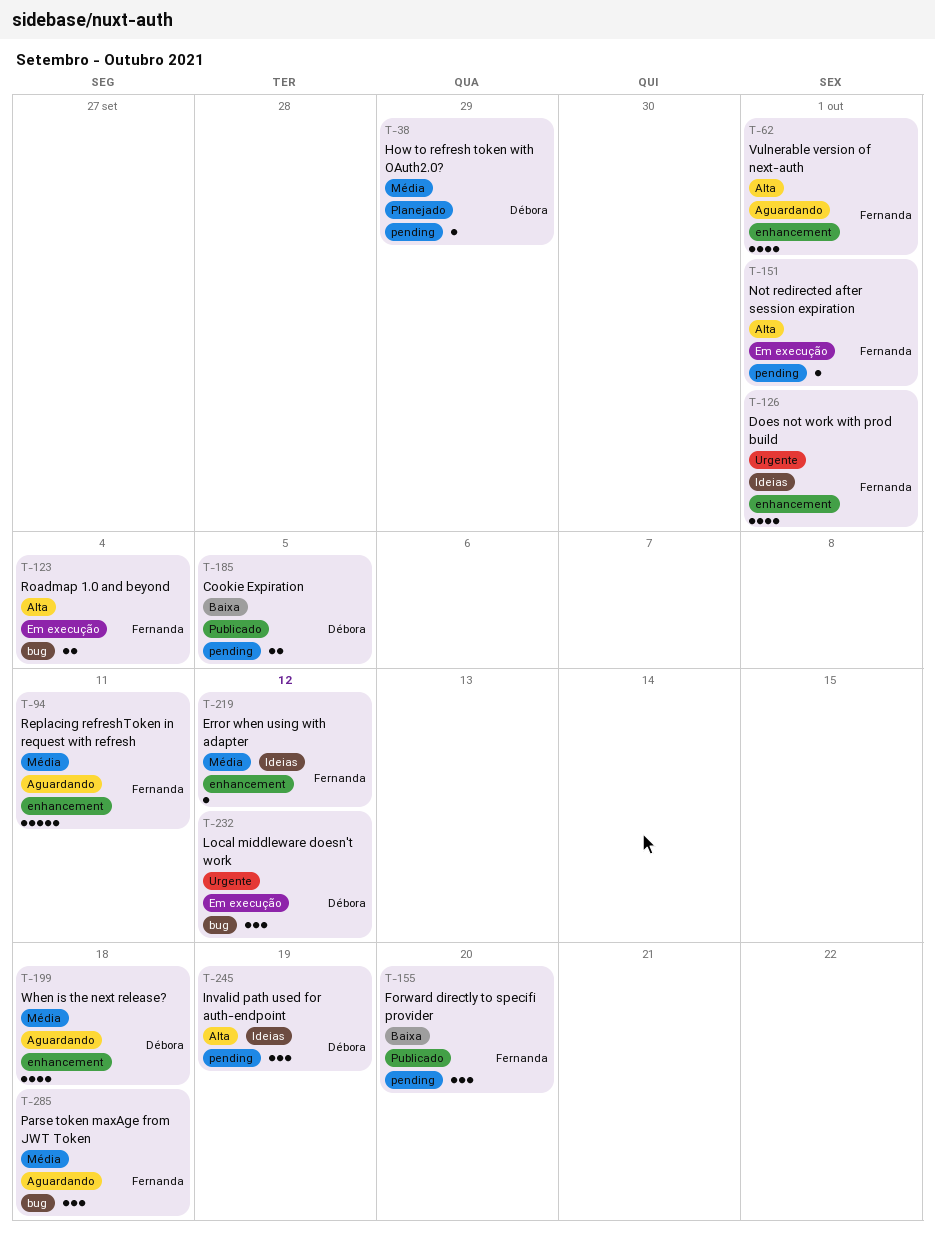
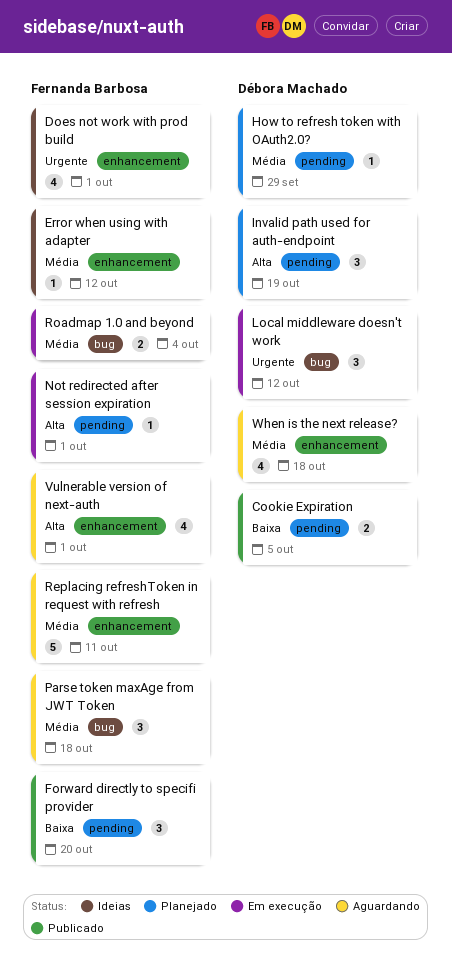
Invalid path used for auth-endpoint, status: Ideias -> Planejado
Roadmap 1.0 and beyond, priority: Alta -> Média

